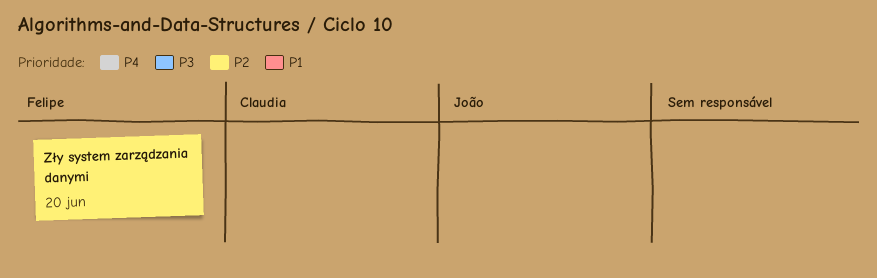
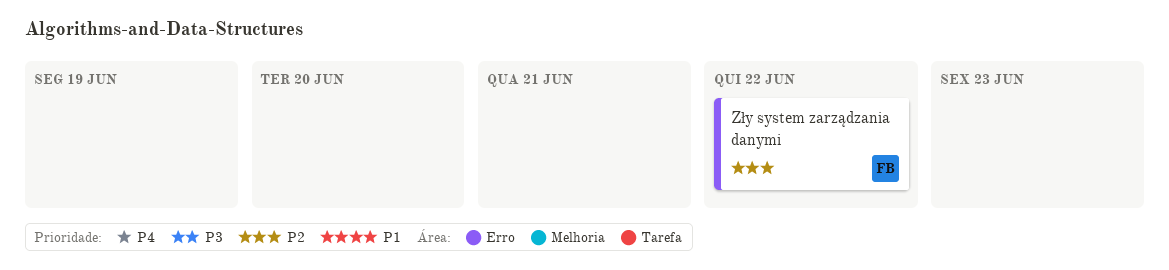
Zły system zarządzania danymi, due: Jun 20 -> Jun 22

